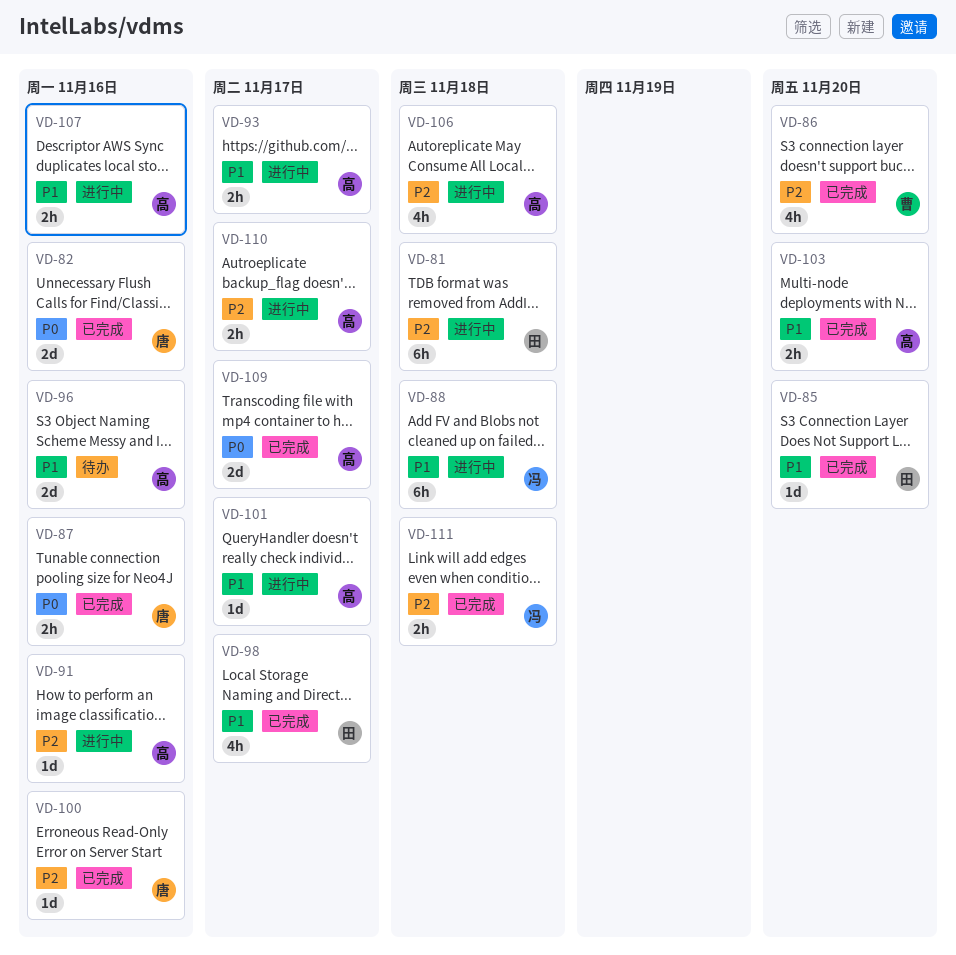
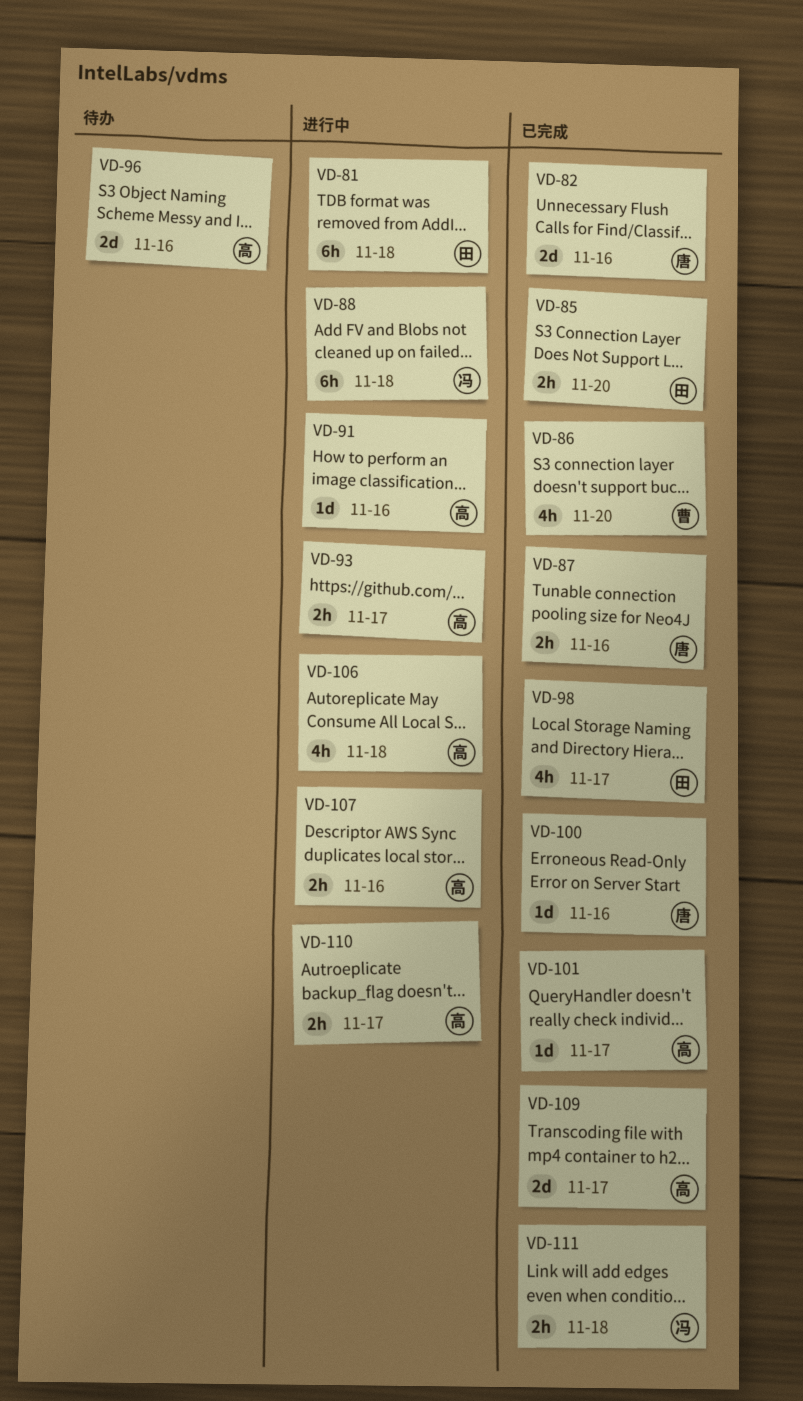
VD-85, estimate: 1d -> 2h
VD-101, status: 进行中 -> 已完成
VD-103: present -> none

